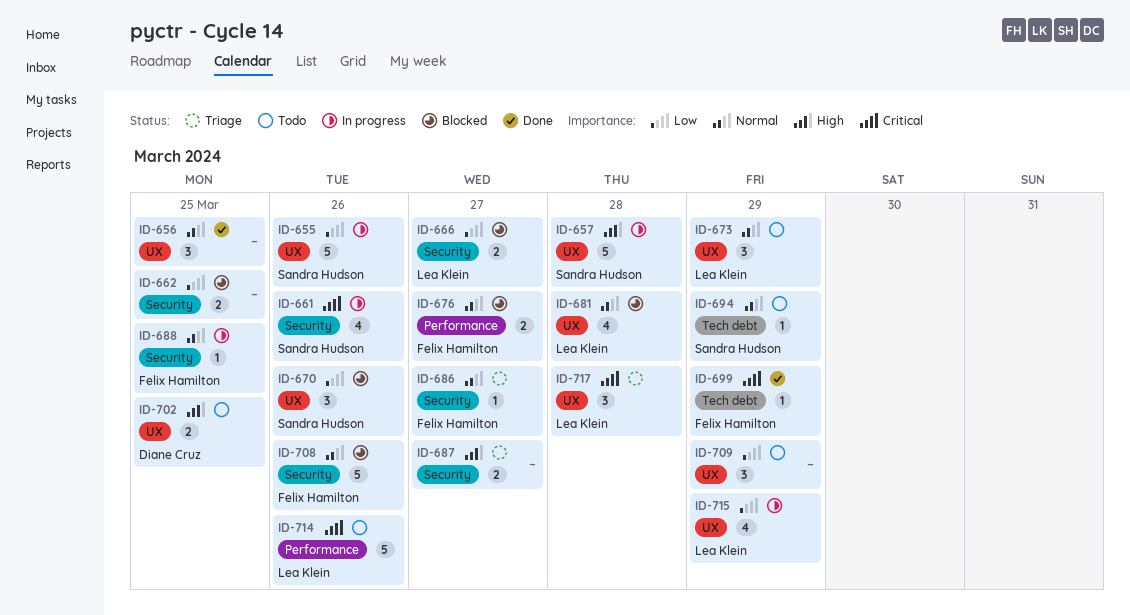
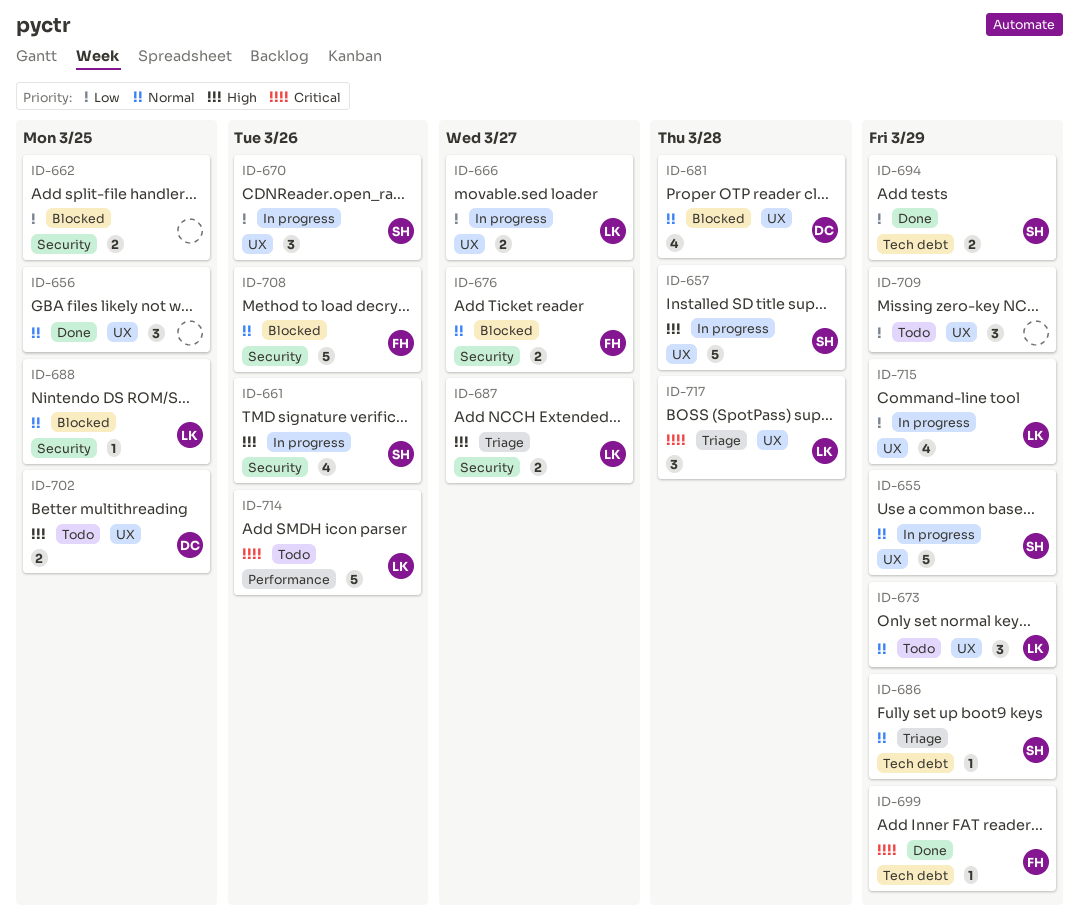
ID-655, priority: Low -> Normal
ID-655, due: Mar 26 -> Mar 29
ID-661, priority: Critical -> High
ID-666, status: Blocked -> In progress
ID-666, label: Security -> UX
ID-670, status: Blocked -> In progress
ID-676, label: Performance -> Security
ID-681, owner: Lea Klein -> Diane Cruz
ID-686, owner: Felix Hamilton -> Sandra Hudson
ID-686, label: Security -> Tech debt
ID-686, due: Mar 27 -> Mar 29
ID-687, owner: none -> Lea Klein
ID-688, status: In progress -> Blocked
ID-688, owner: Felix Hamilton -> Lea Klein
ID-694, status: Todo -> Done
ID-694, priority: Normal -> Low
ID-694, estimate: 1 -> 2

